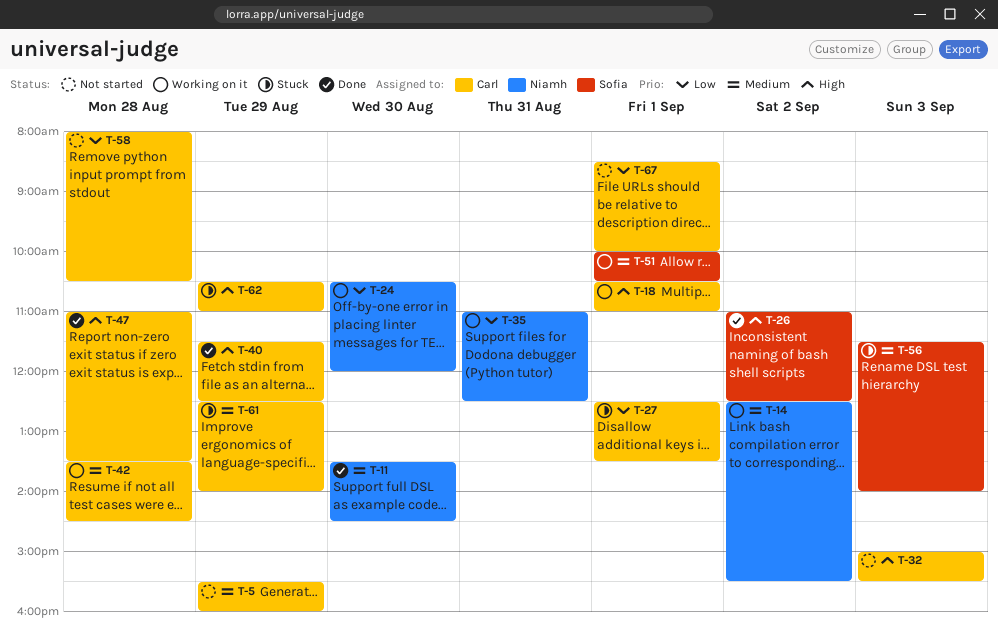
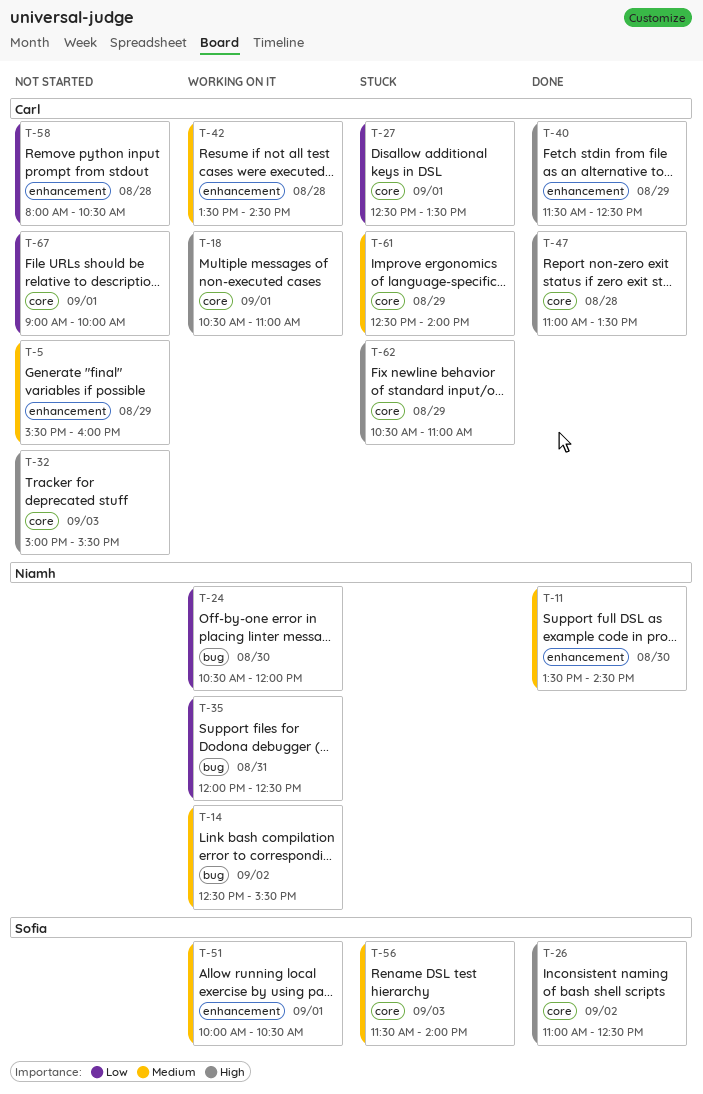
T-35, begins: 11:00 -> 12:00
T-67, begins: 08:30 -> 09:00

